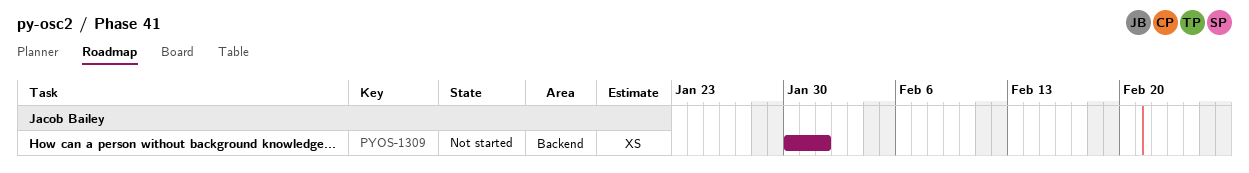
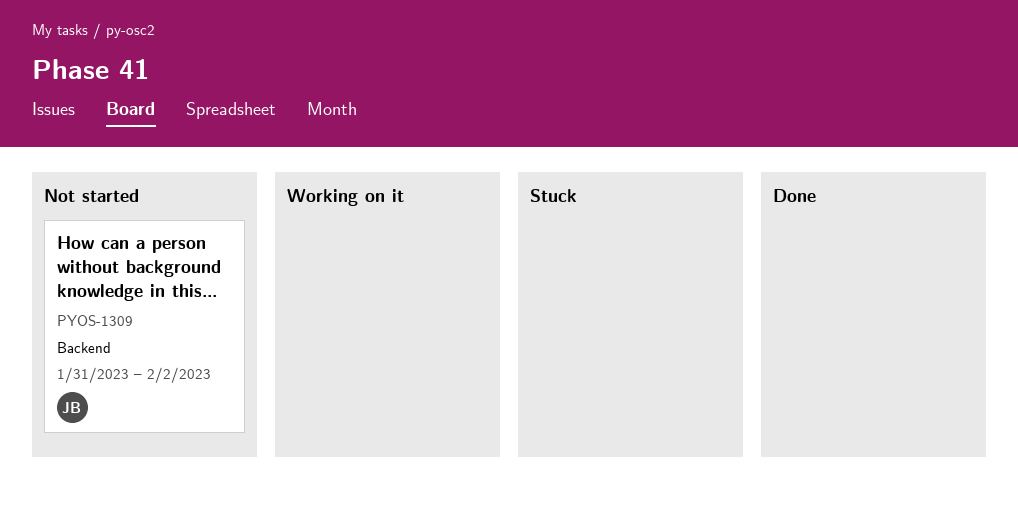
PYOS-1309, start: Jan 30 -> Jan 31
PYOS-1309, due: Feb 1 -> Feb 2

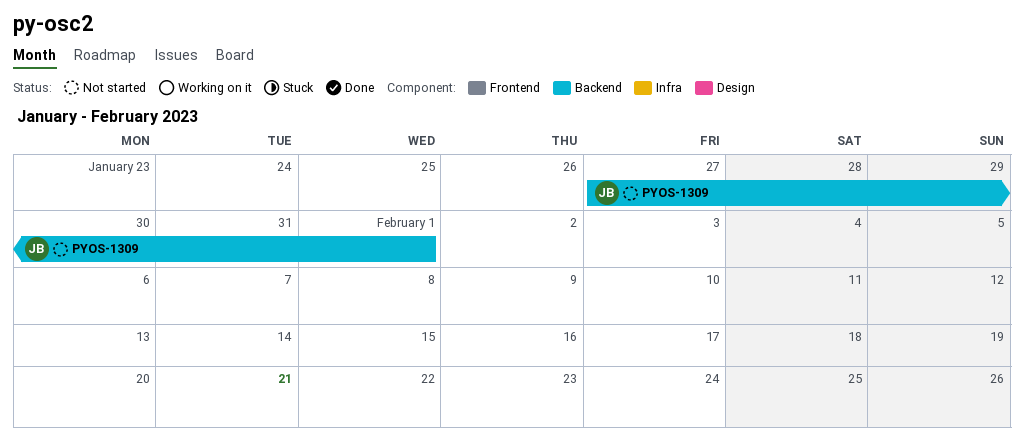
PYOS-1309, start: Jan 31 -> Jan 27
PYOS-1309, due: Feb 2 -> Feb 1

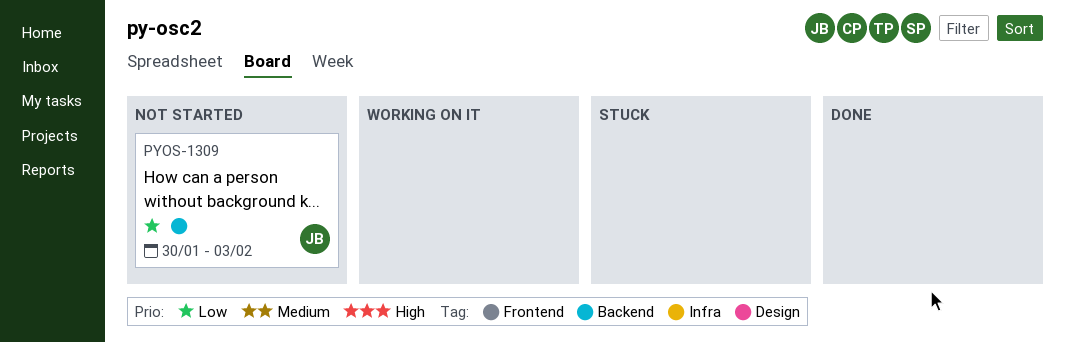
PYOS-1309, start: Jan 27 -> Jan 30
PYOS-1309, due: Feb 1 -> Feb 3

